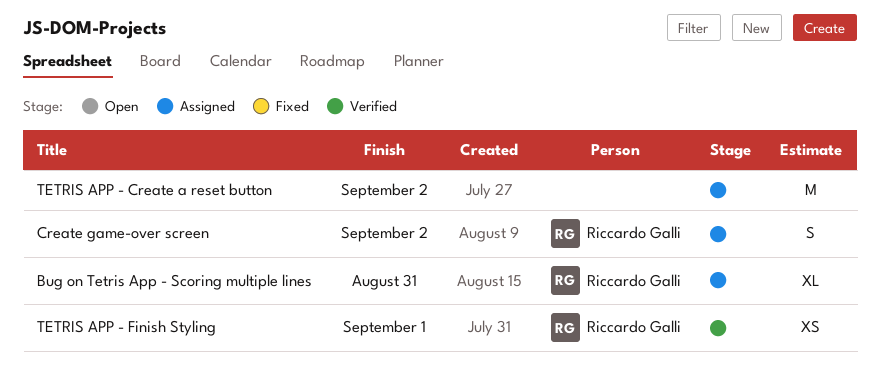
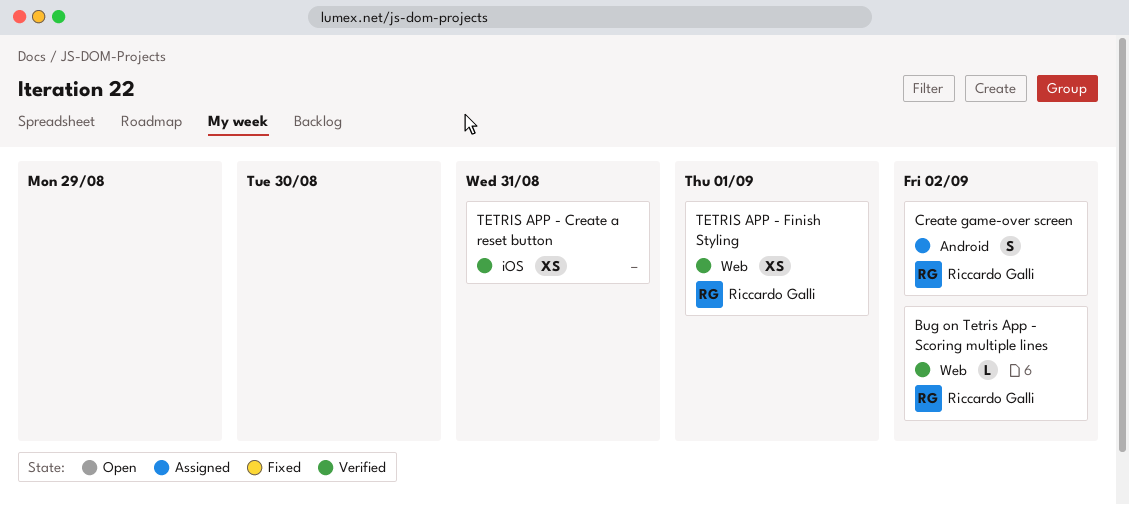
Bug on Tetris App - Scoring multiple lines, status: Assigned -> Verified
Bug on Tetris App - Scoring multiple lines, estimate: XL -> L
Bug on Tetris App - Scoring multiple lines, due: Aug 31 -> Sep 2
TETRIS APP - Create a reset button, status: Assigned -> Verified
TETRIS APP - Create a reset button, estimate: M -> XS
TETRIS APP - Create a reset button, due: Sep 2 -> Aug 31

